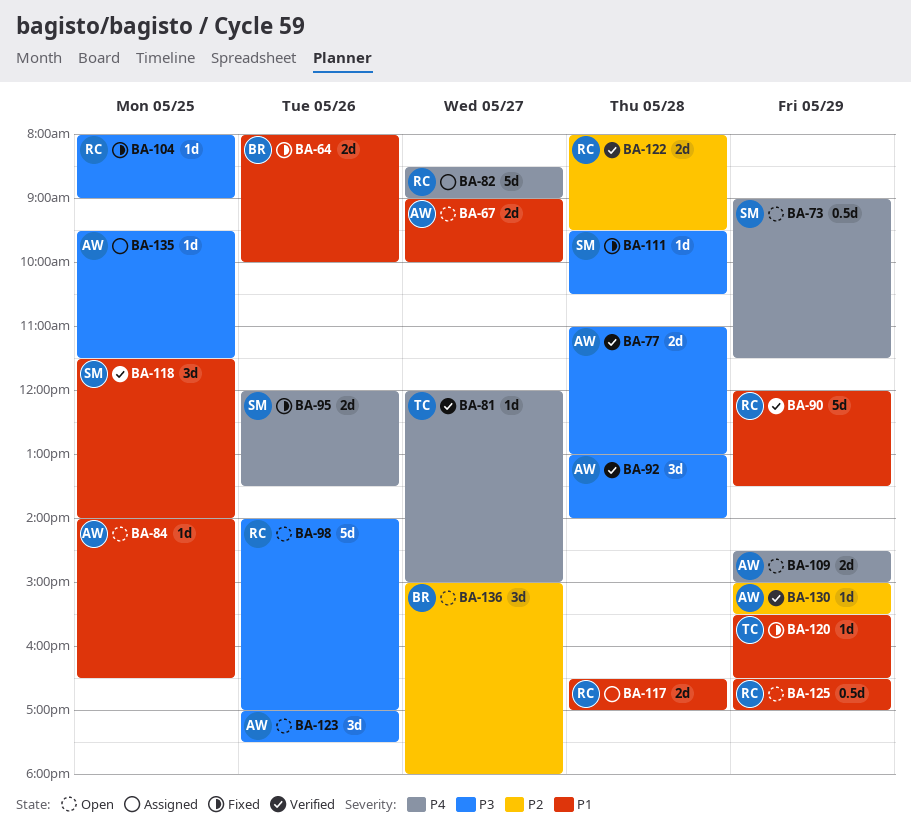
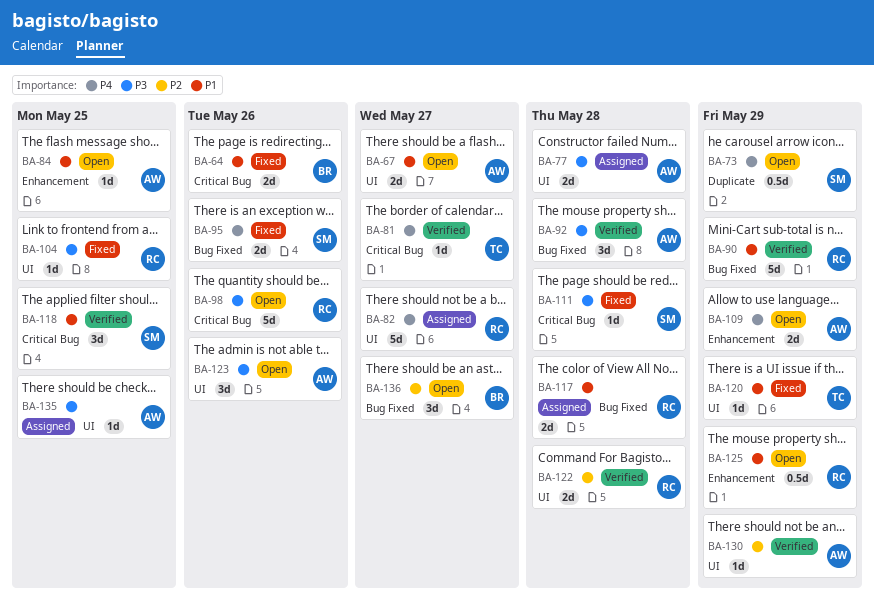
BA-77, status: Verified -> Assigned

